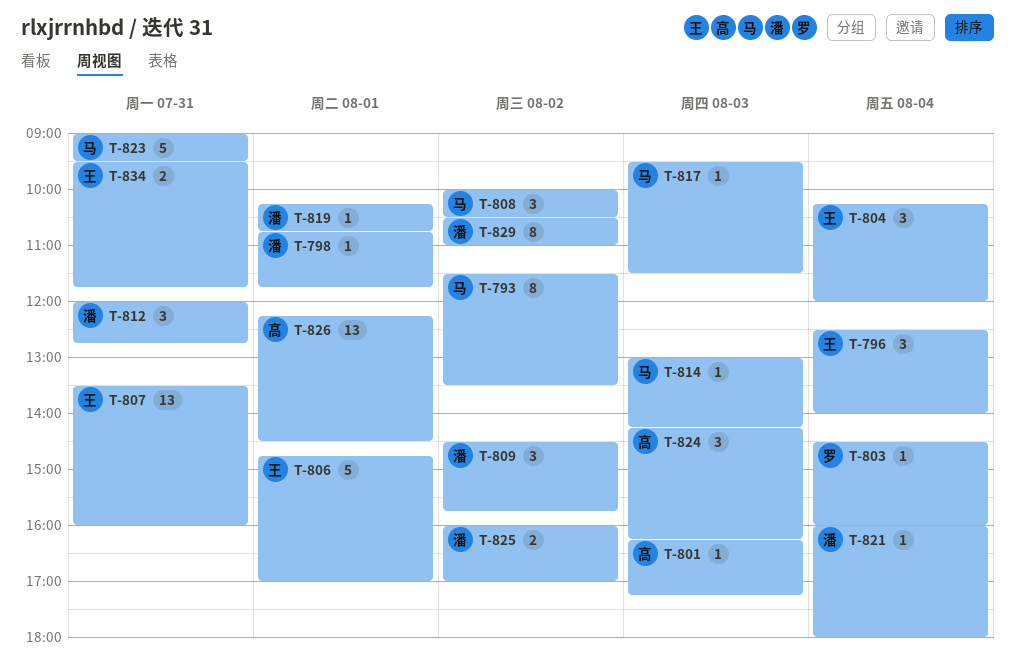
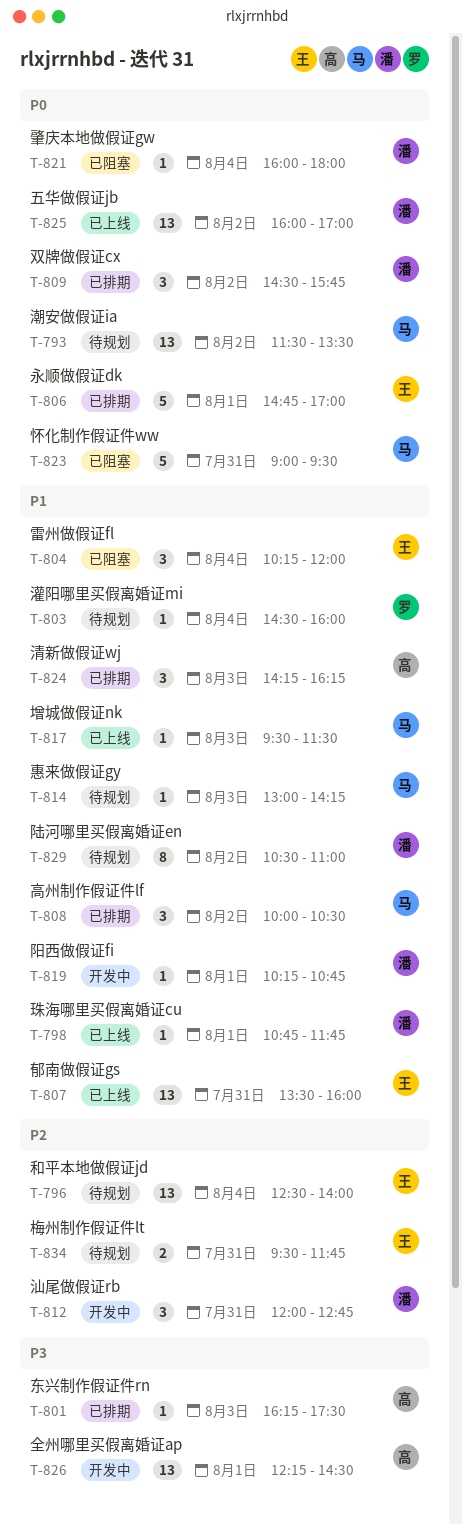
T-793, estimate: 8 -> 13
T-796, estimate: 3 -> 13
T-801, ends: 17:15 -> 17:30
T-825, estimate: 2 -> 13

